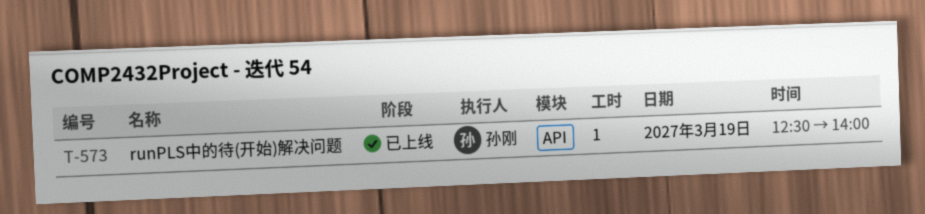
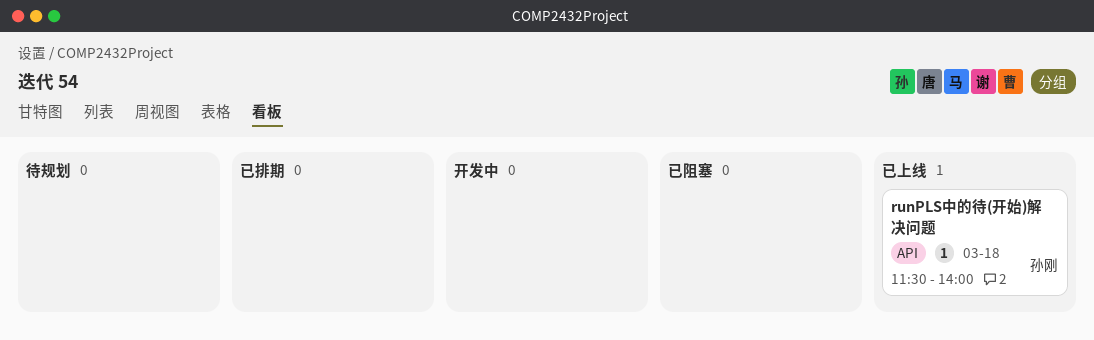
runPLS中的待(开始)解决问题, day: Mar 19 -> Mar 18
runPLS中的待(开始)解决问题, begins: 12:30 -> 11:30

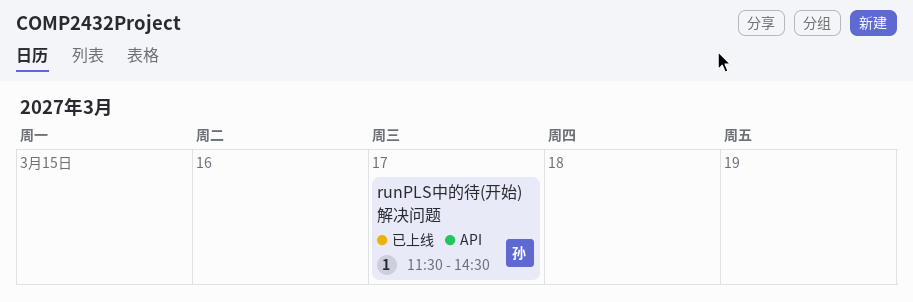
runPLS中的待(开始)解决问题, day: Mar 18 -> Mar 17
runPLS中的待(开始)解决问题, ends: 14:00 -> 14:30

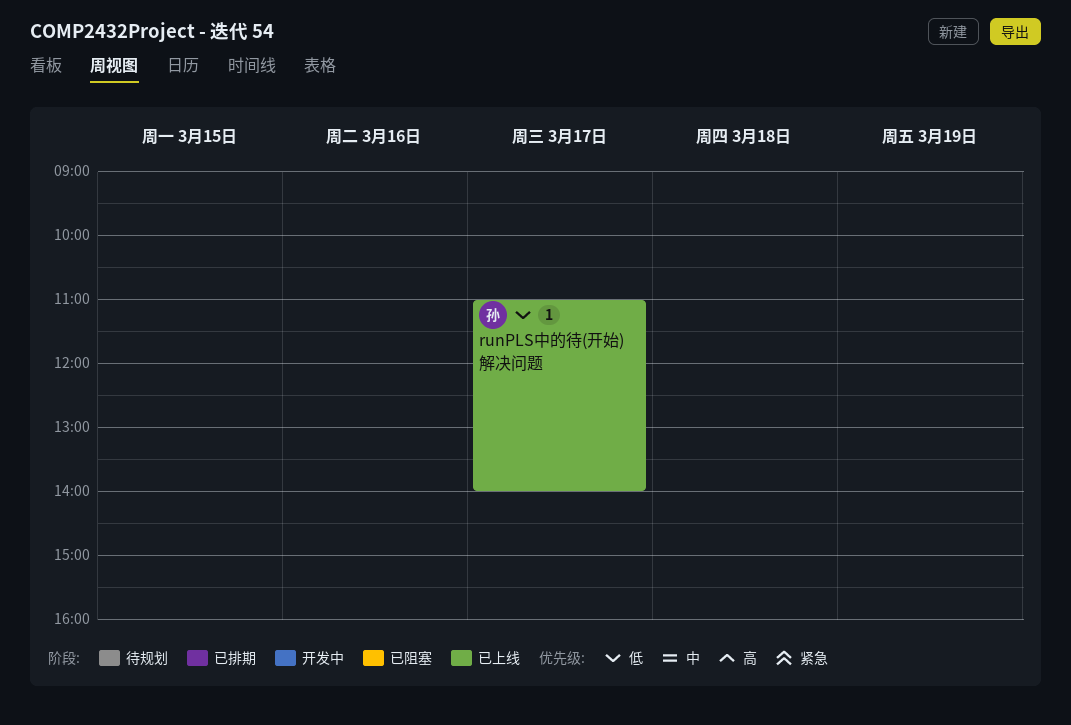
runPLS中的待(开始)解决问题, begins: 11:30 -> 11:00
runPLS中的待(开始)解决问题, ends: 14:30 -> 14:00

